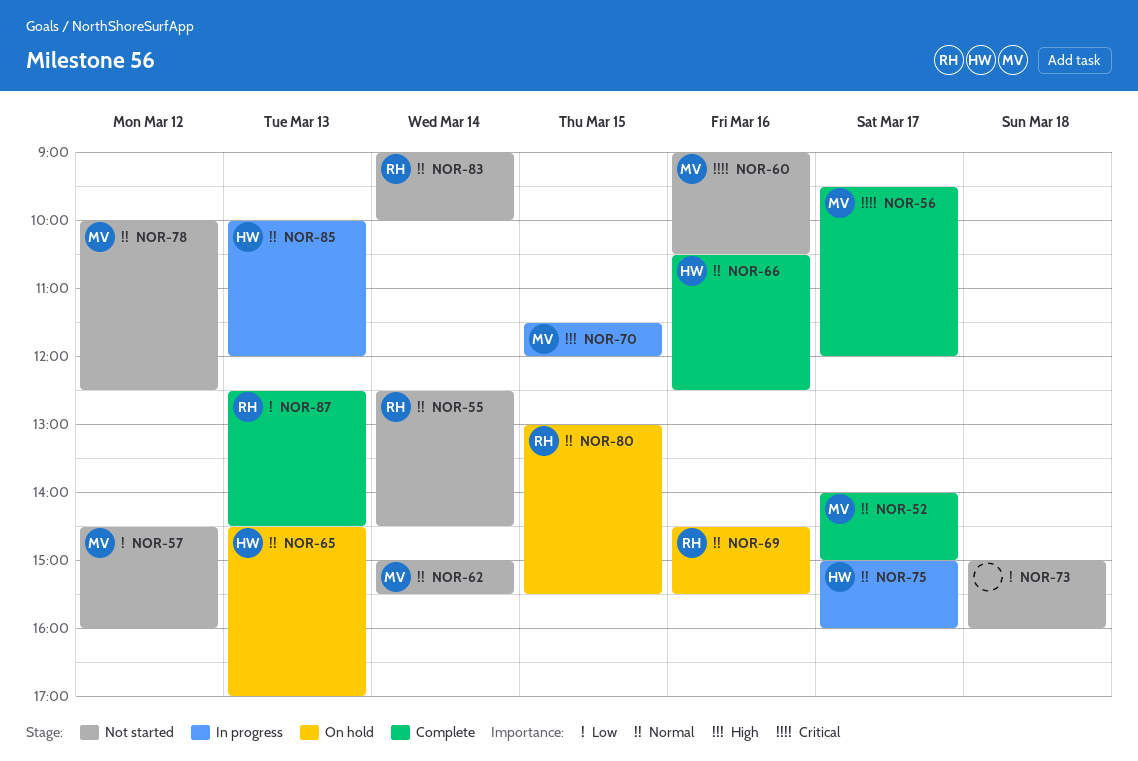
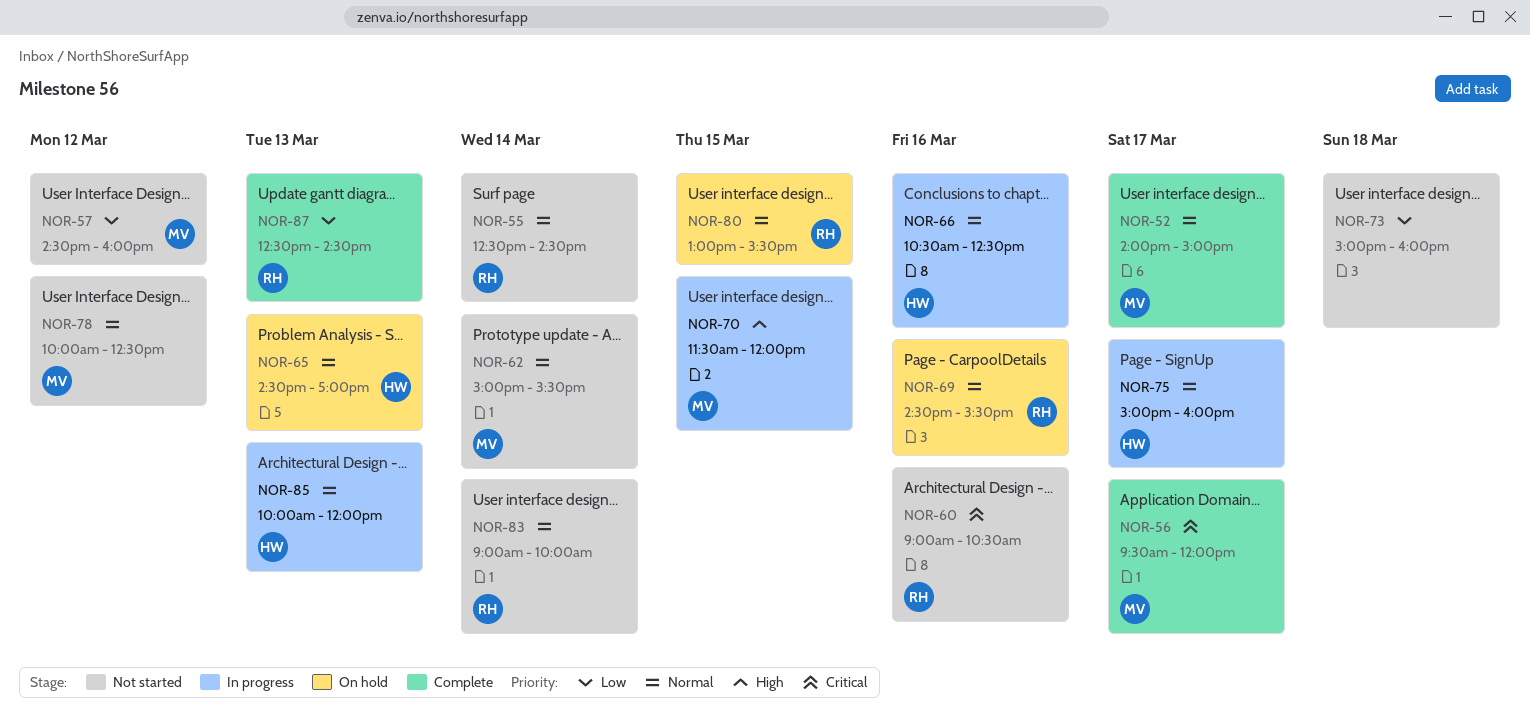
NOR-60, owner: MV -> RH
NOR-66, status: Complete -> In progress

